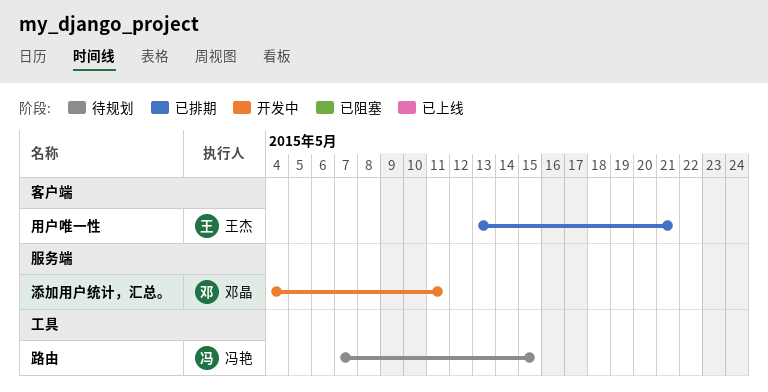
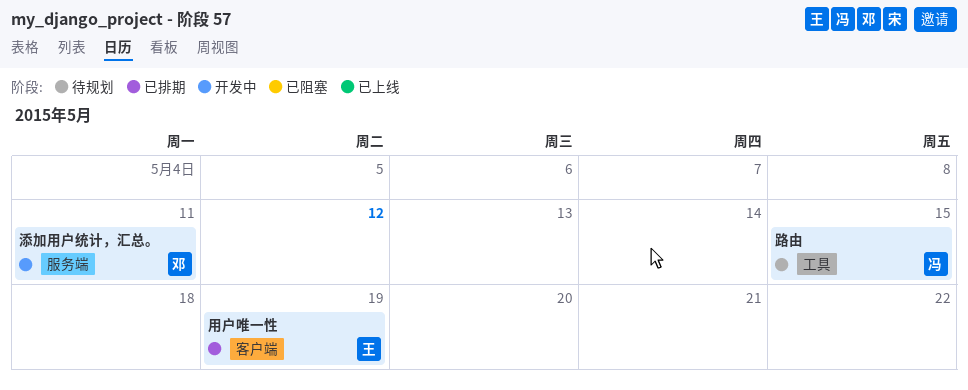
用户唯一性, due: May 21 -> May 19

